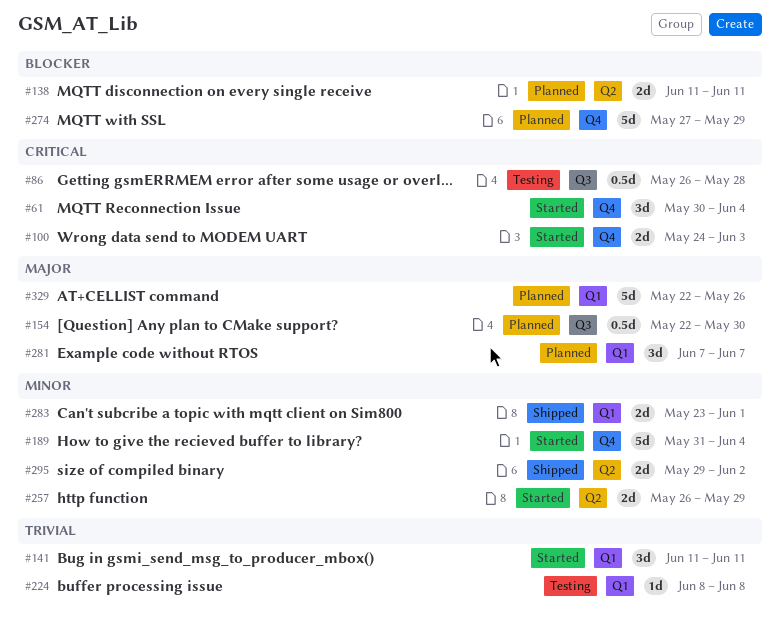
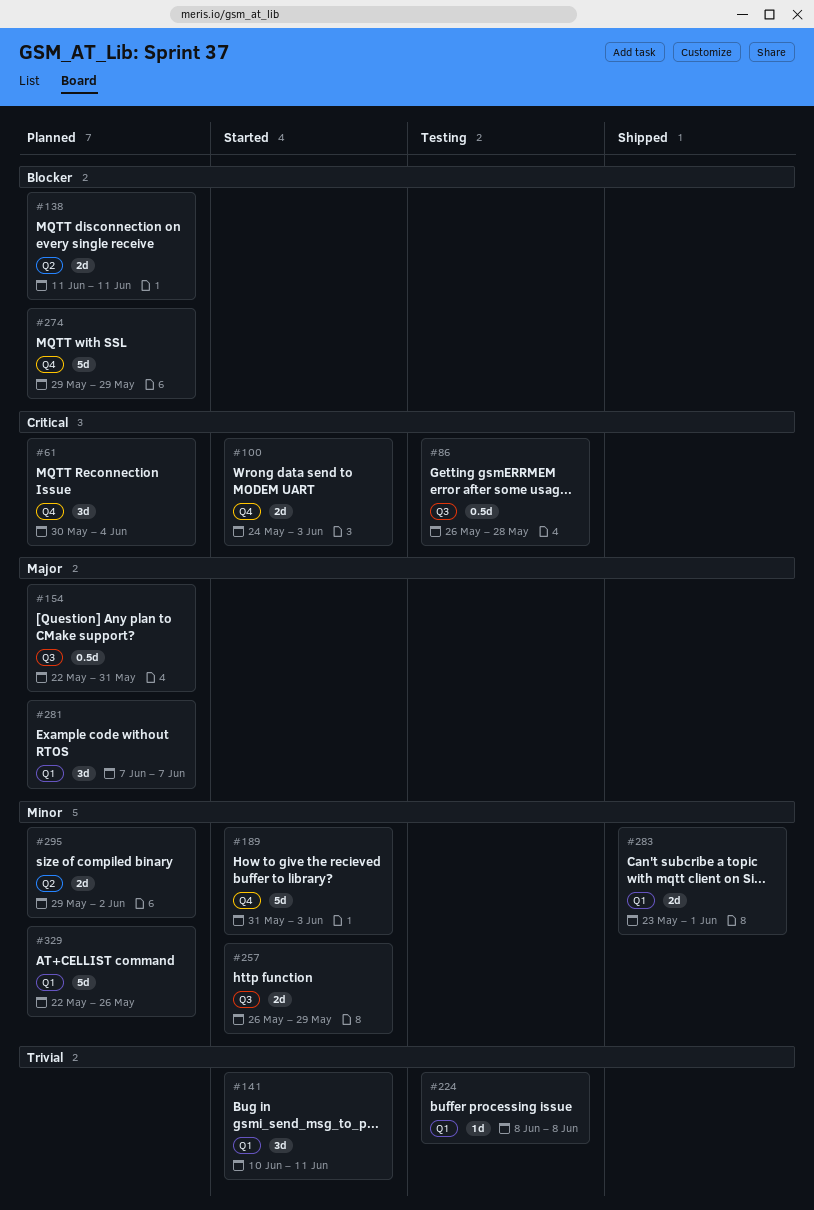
#61, status: Started -> Planned
#141, start: Jun 11 -> Jun 10
#154, due: May 30 -> May 31
#189, due: Jun 4 -> Jun 3
#257, label: Q2 -> Q3
#274, start: May 27 -> May 29
#295, status: Shipped -> Planned
#329, priority: Major -> Minor

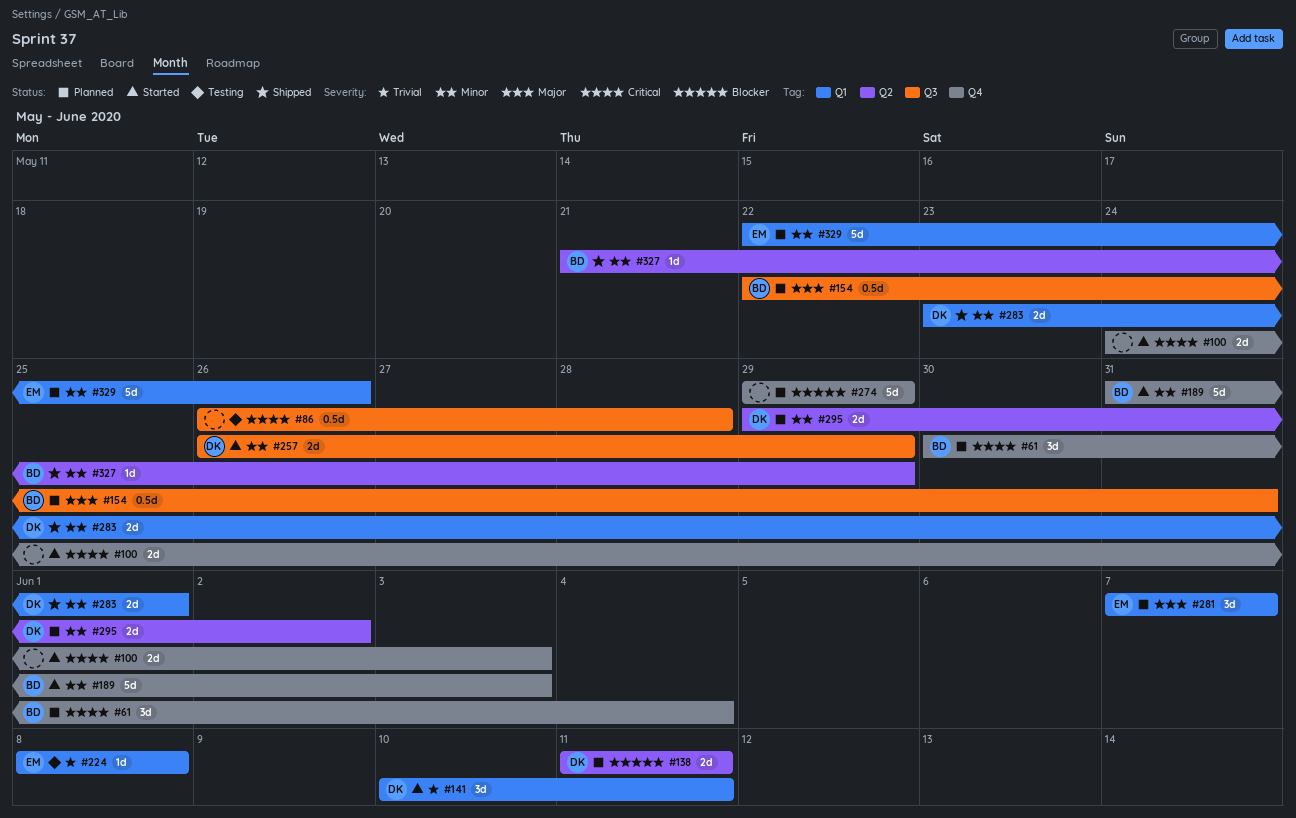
#327: none -> present

